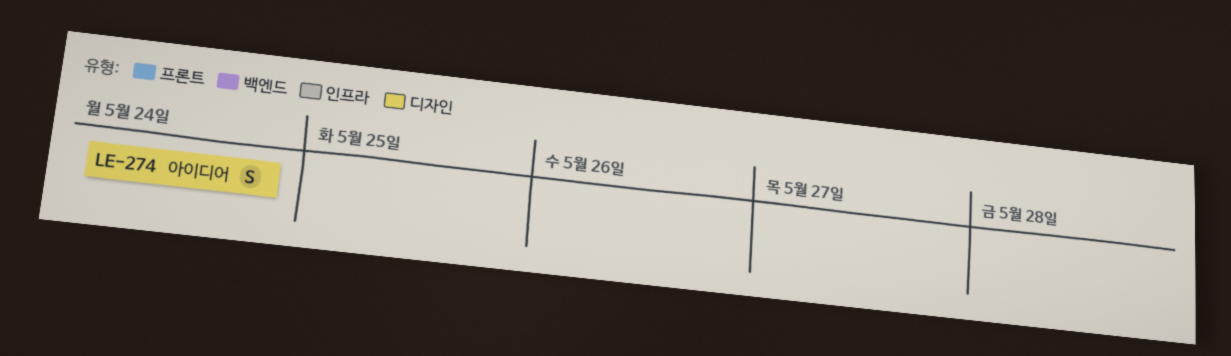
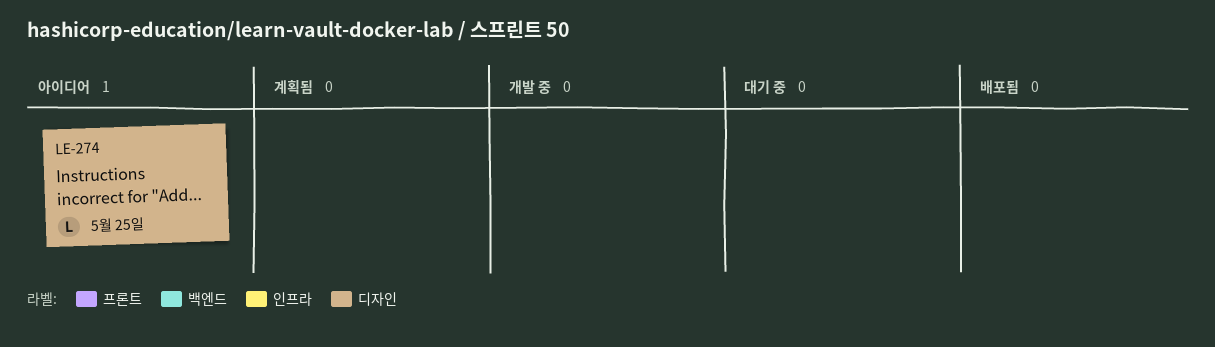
LE-274, estimate: S -> L
LE-274, due: May 24 -> May 25

